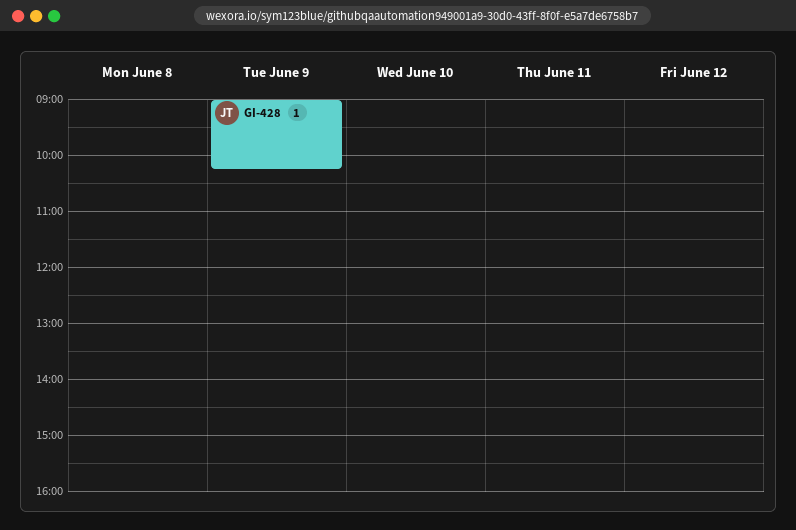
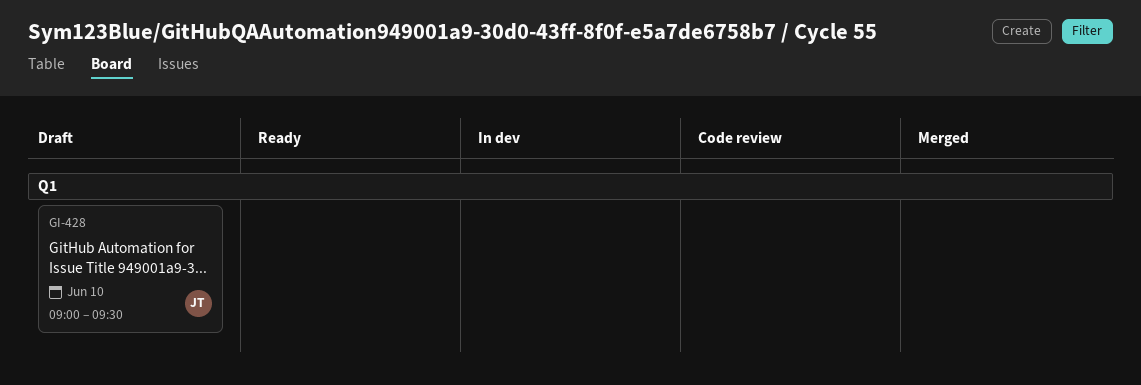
GI-428, day: Jun 9 -> Jun 10
GI-428, ends: 10:15 -> 09:30

